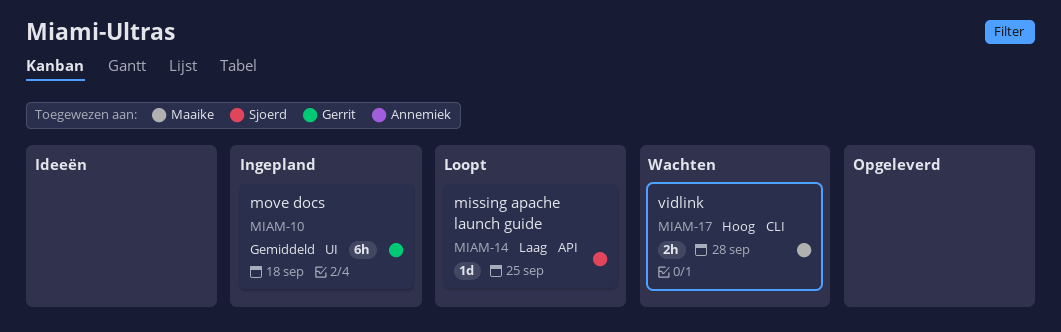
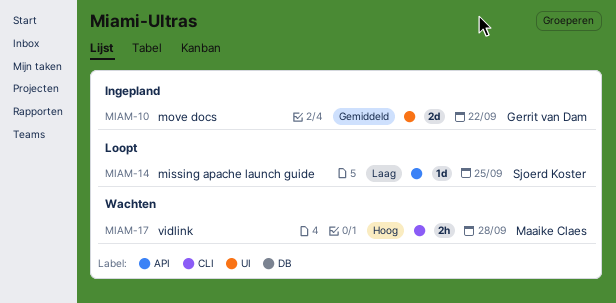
MIAM-10, estimate: 6h -> 2d
MIAM-10, due: Sep 18 -> Sep 22

